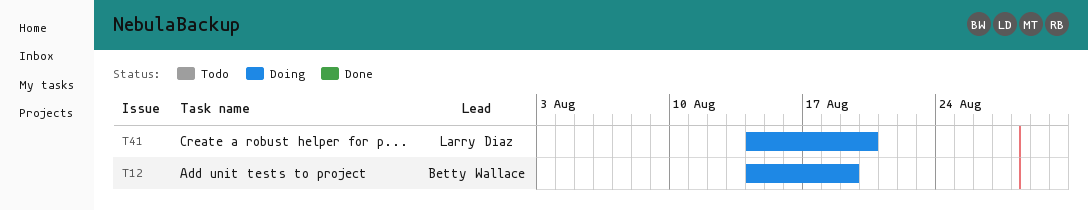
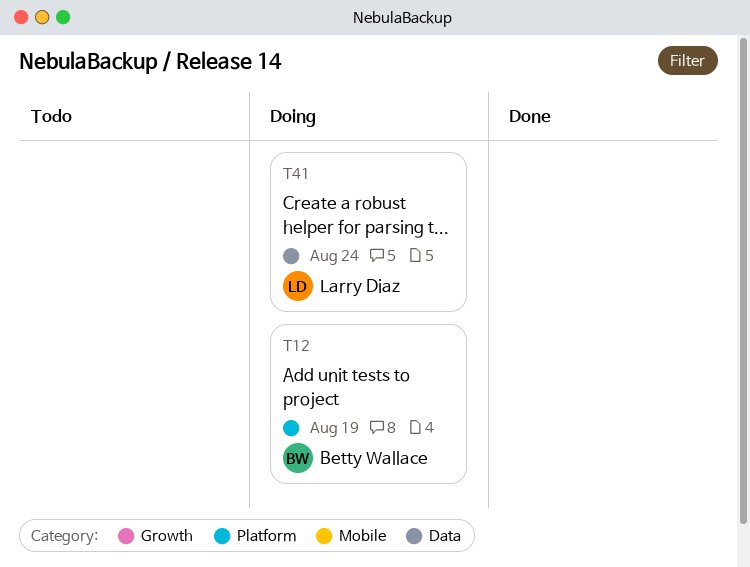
T41, due: Aug 20 -> Aug 24

